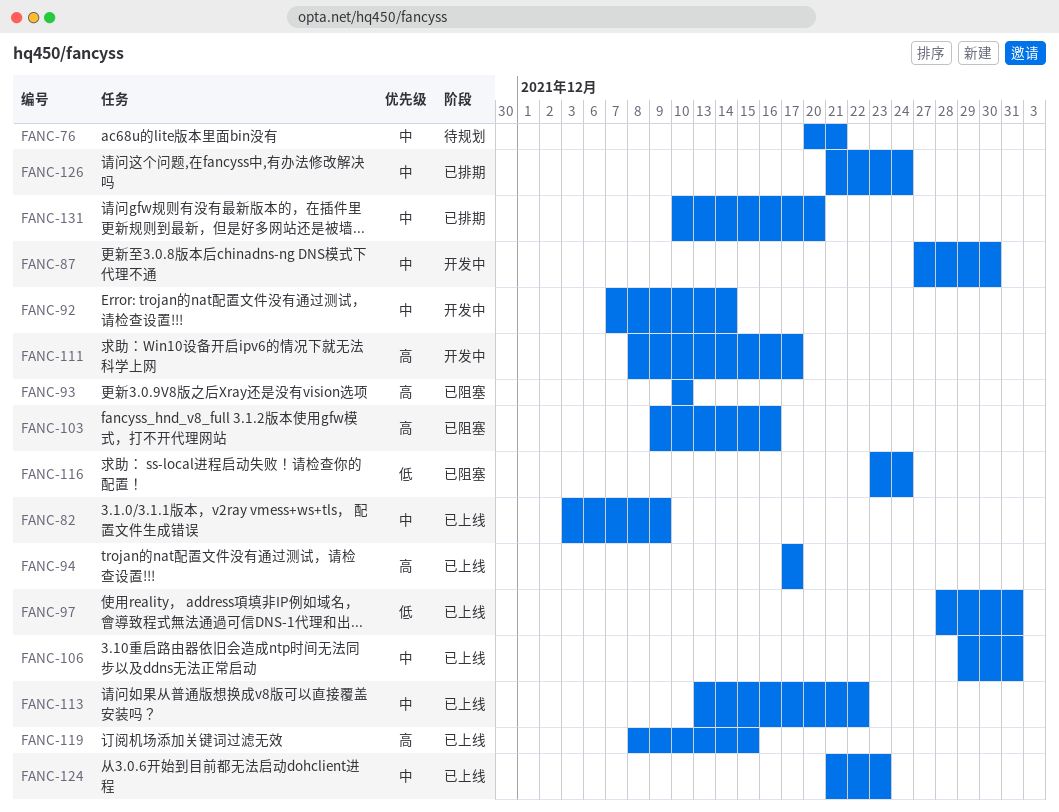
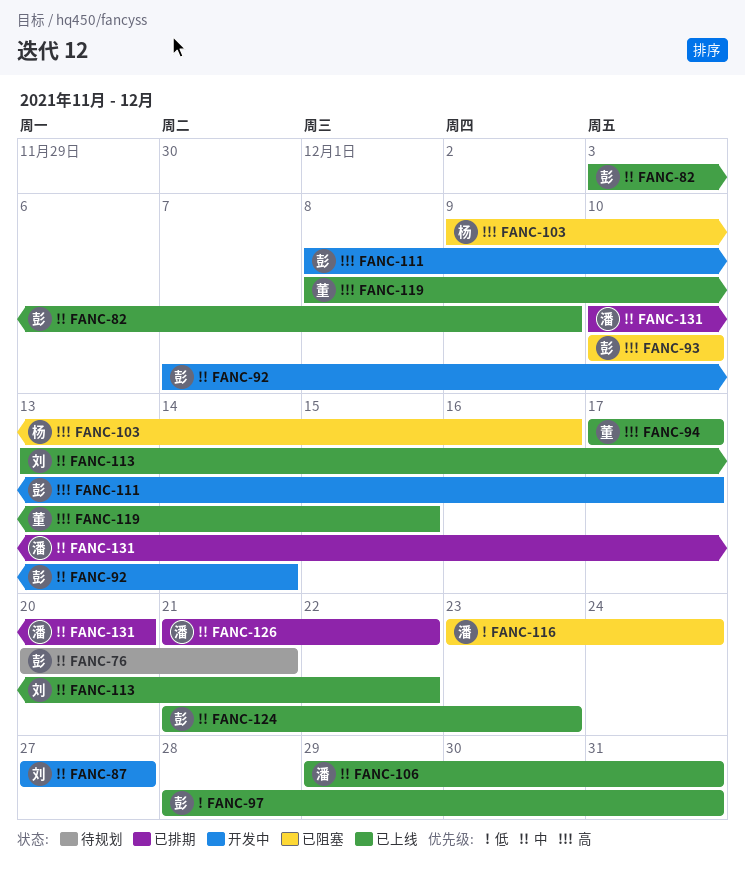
FANC-87, due: Dec 30 -> Dec 27
FANC-126, due: Dec 24 -> Dec 22

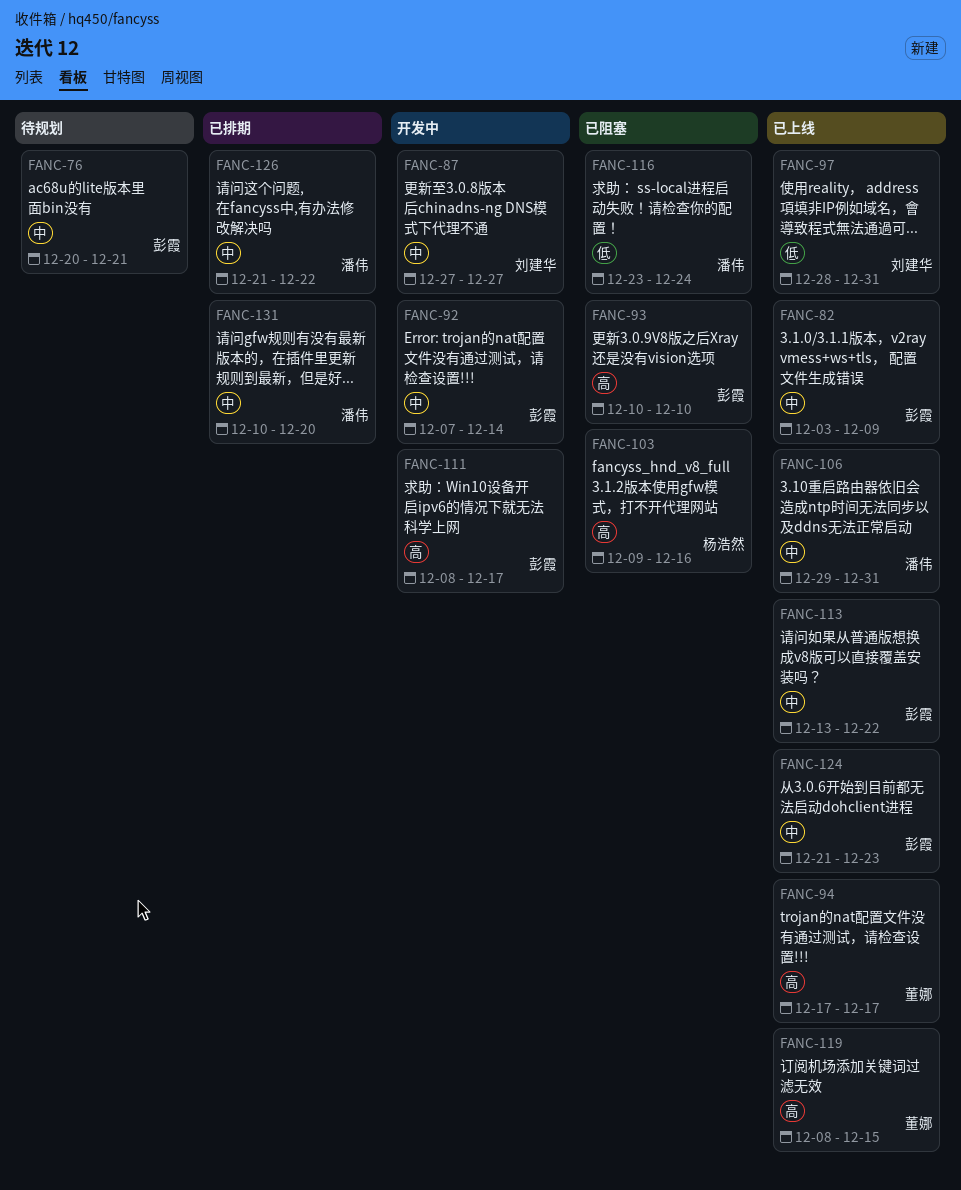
FANC-97, owner: 彭霞 -> 刘建华
FANC-113, owner: 刘建华 -> 彭霞

